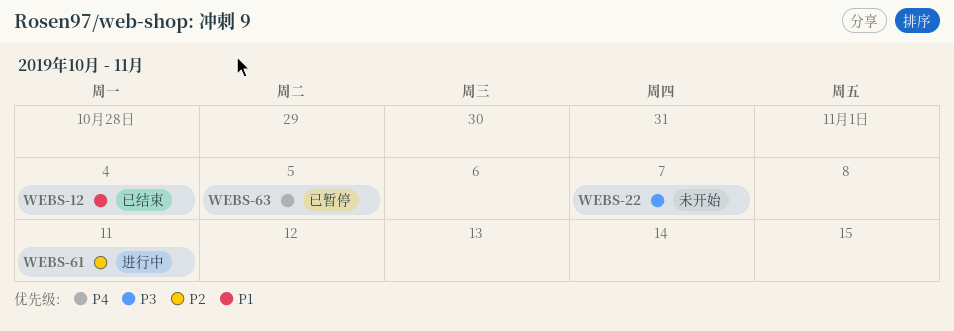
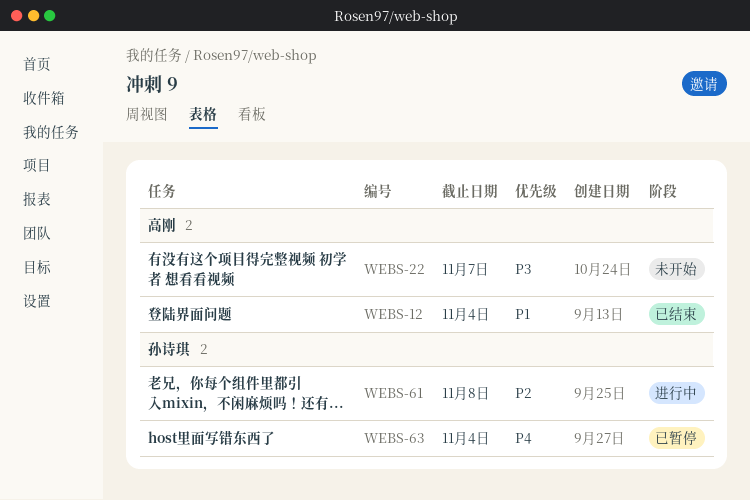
WEBS-61, due: Nov 11 -> Nov 8
WEBS-63, due: Nov 5 -> Nov 4

